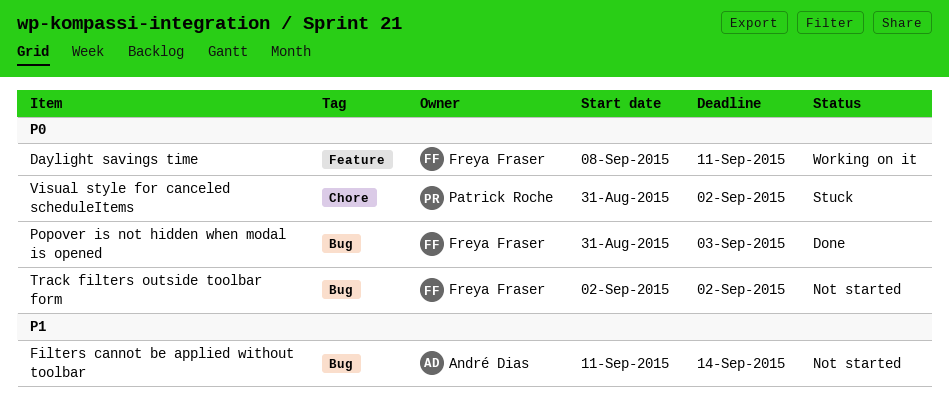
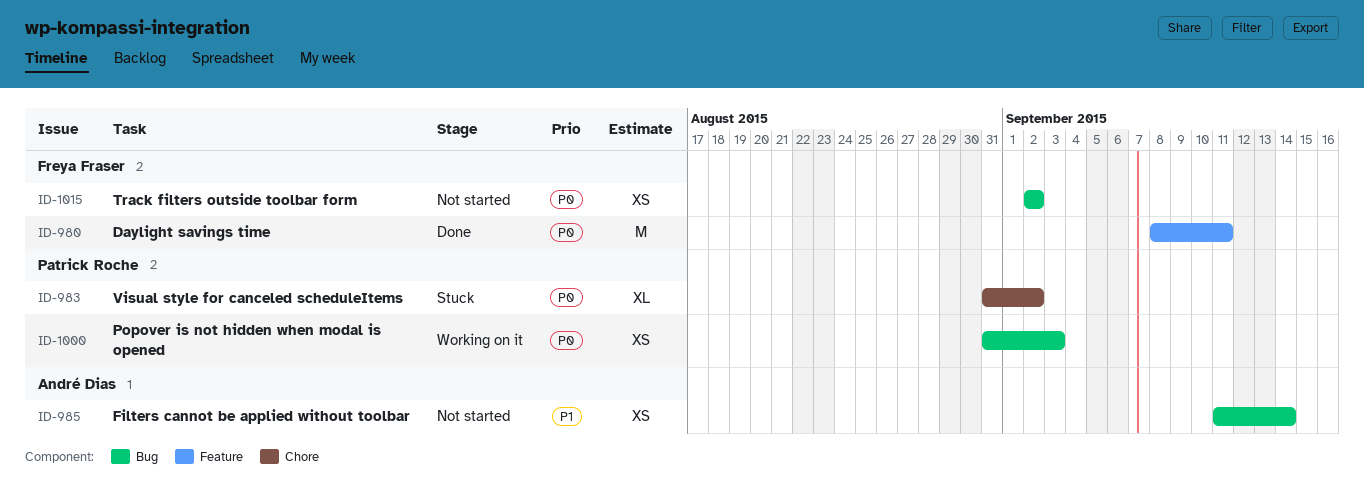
Daylight savings time, status: Working on it -> Done
Popover is not hidden when modal is opened, status: Done -> Working on it
Popover is not hidden when modal is opened, owner: Freya Fraser -> Patrick Roche

